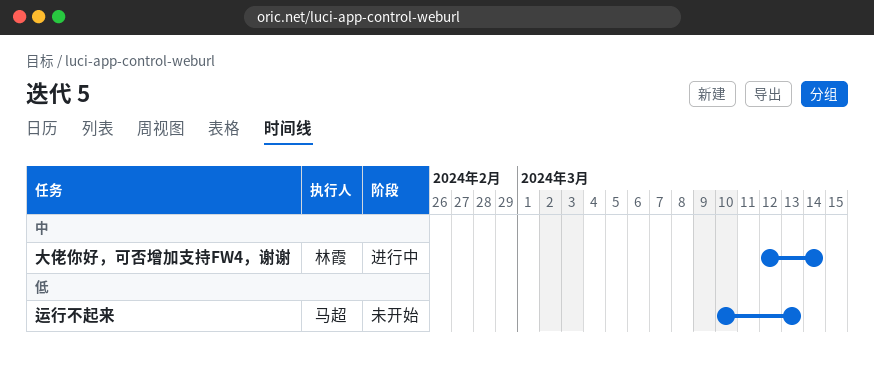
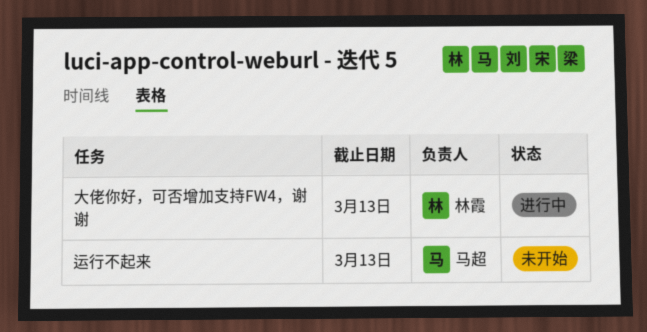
大佬你好，可否增加支持FW4，谢谢, due: Mar 14 -> Mar 13

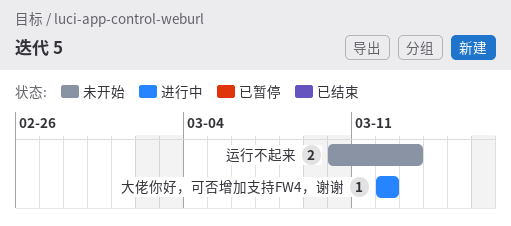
大佬你好，可否增加支持FW4，谢谢, due: Mar 13 -> Mar 12

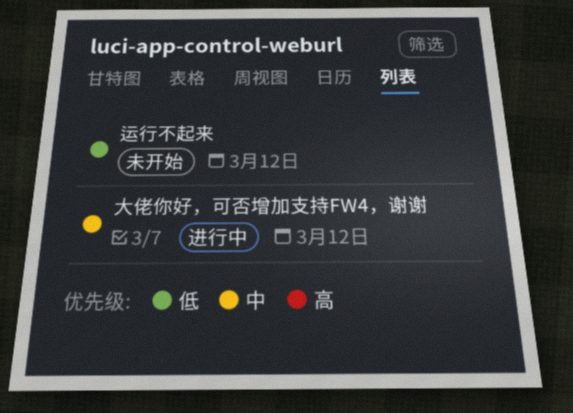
运行不起来, due: Mar 13 -> Mar 12

